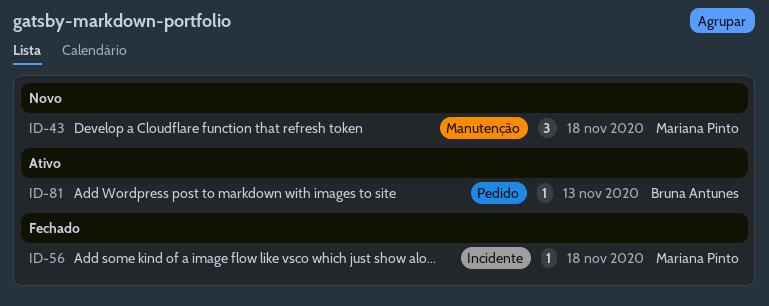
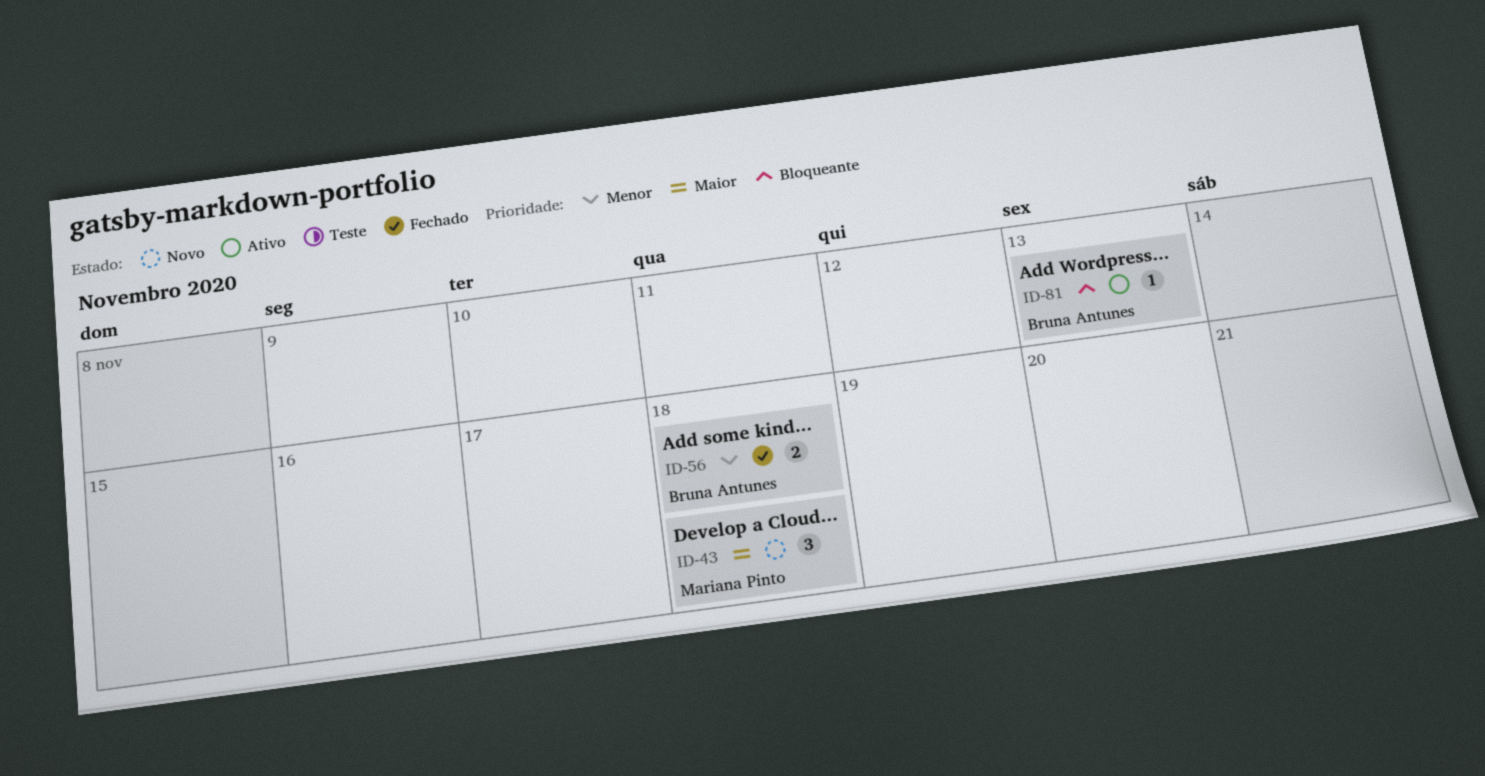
ID-56, owner: Mariana Pinto -> Bruna Antunes
ID-56, estimate: 1 -> 2

